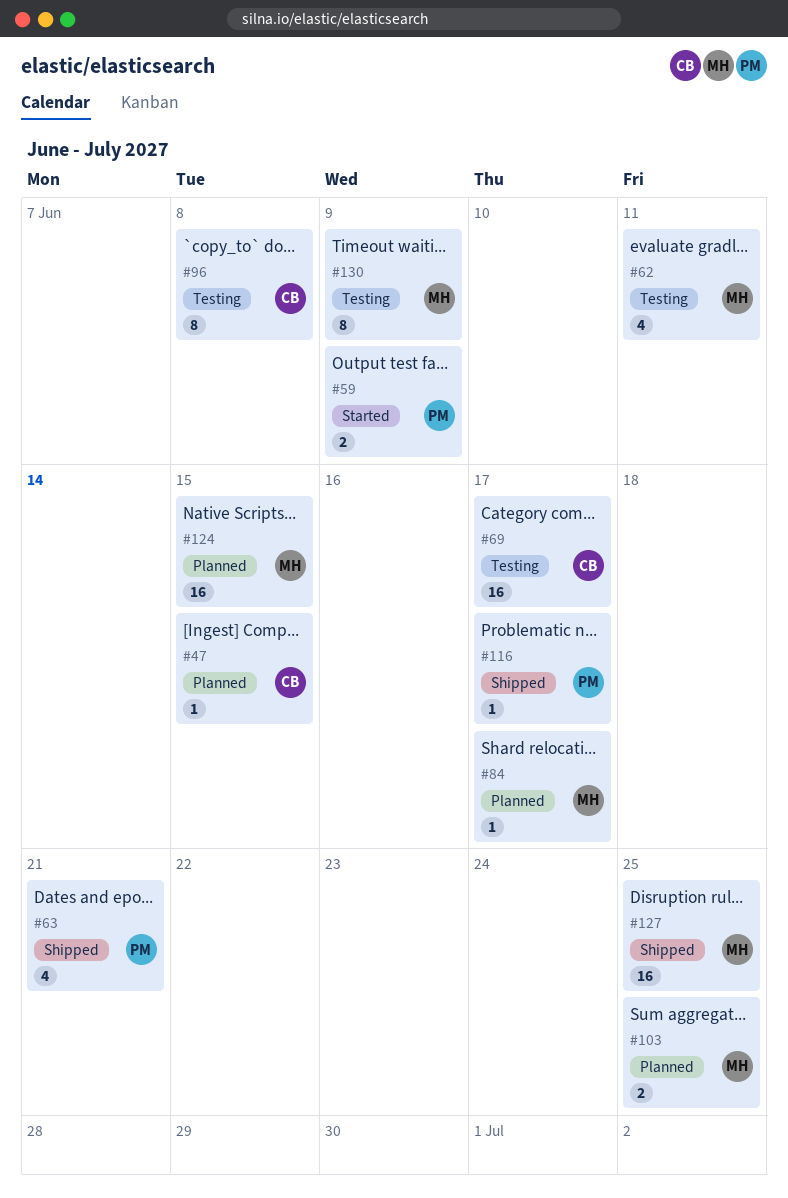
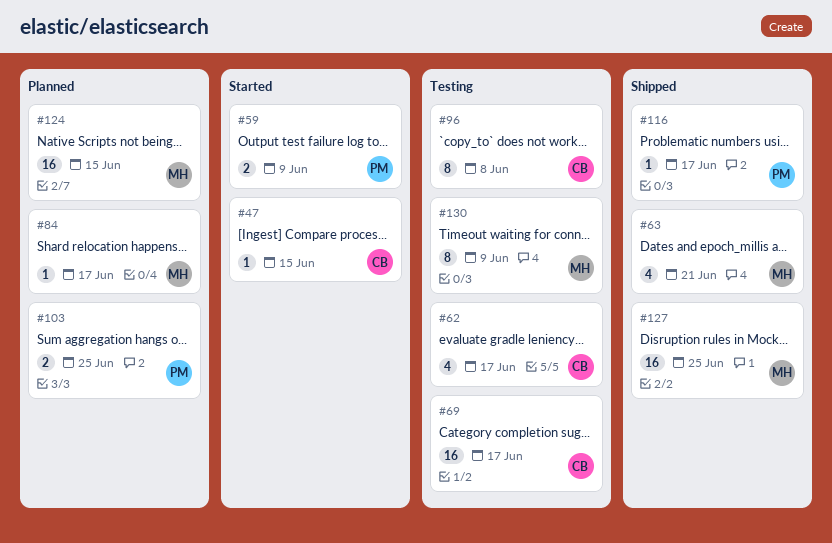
#47, status: Planned -> Started
#62, owner: MH -> CB
#62, due: Jun 11 -> Jun 17
#63, owner: PM -> MH
#103, owner: MH -> PM

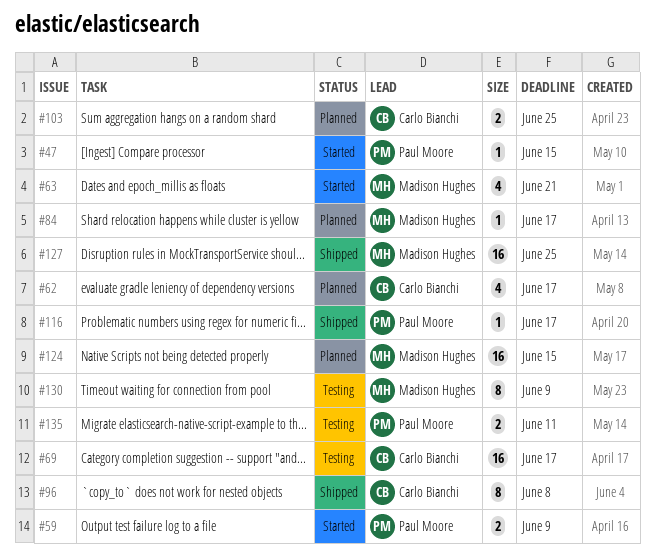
#47, owner: Carlo Bianchi -> Paul Moore
#62, status: Testing -> Planned
#63, status: Shipped -> Started
#96, status: Testing -> Shipped
#103, owner: Paul Moore -> Carlo Bianchi
#135: none -> present

